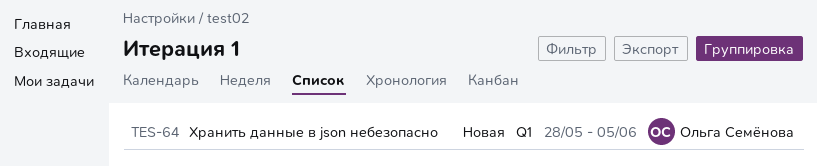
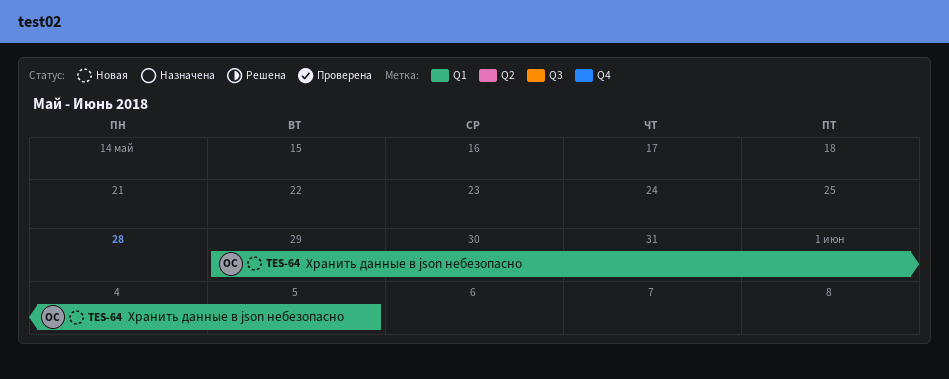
TES-64, start: May 28 -> May 29

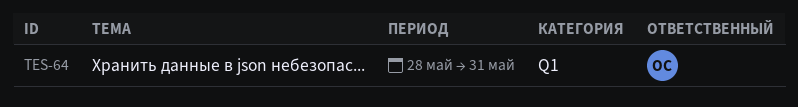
TES-64, start: May 29 -> May 28
TES-64, due: Jun 5 -> May 31

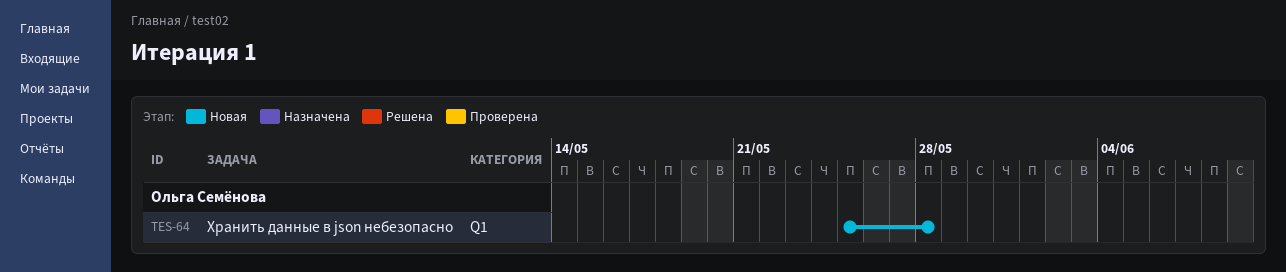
TES-64, start: May 28 -> May 25
TES-64, due: May 31 -> May 28

